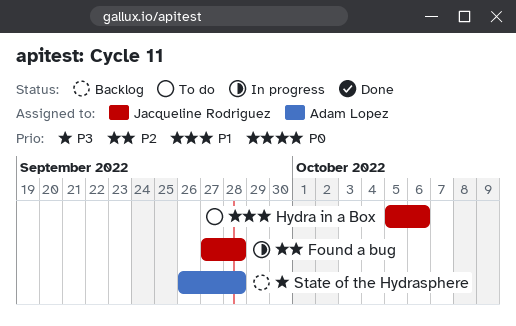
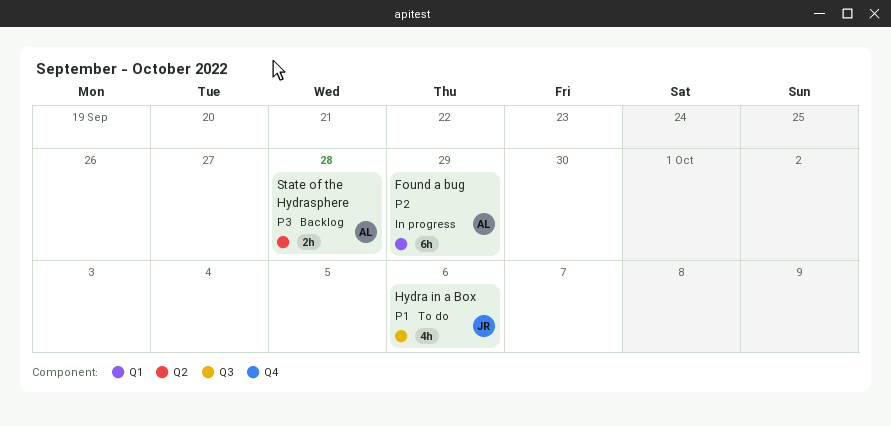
Found a bug, owner: Jacqueline Rodriguez -> Adam Lopez
Found a bug, due: Sep 28 -> Sep 29

